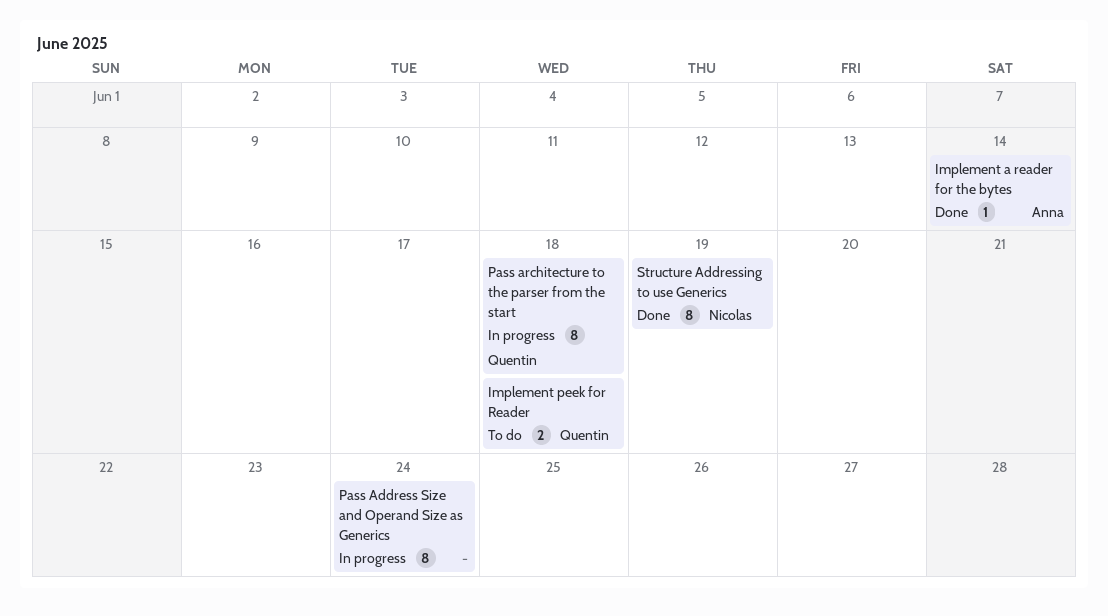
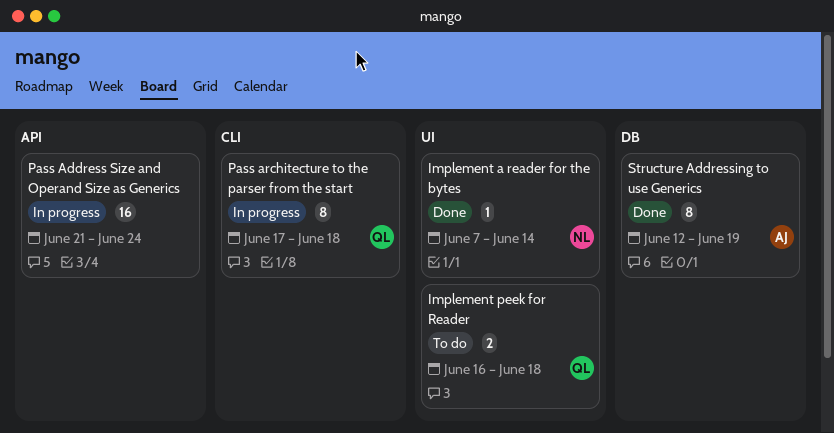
Implement a reader for the bytes, owner: Anna -> Nicolas
Pass Address Size and Operand Size as Generics, estimate: 8 -> 16
Structure Addressing to use Generics, owner: Nicolas -> Anna

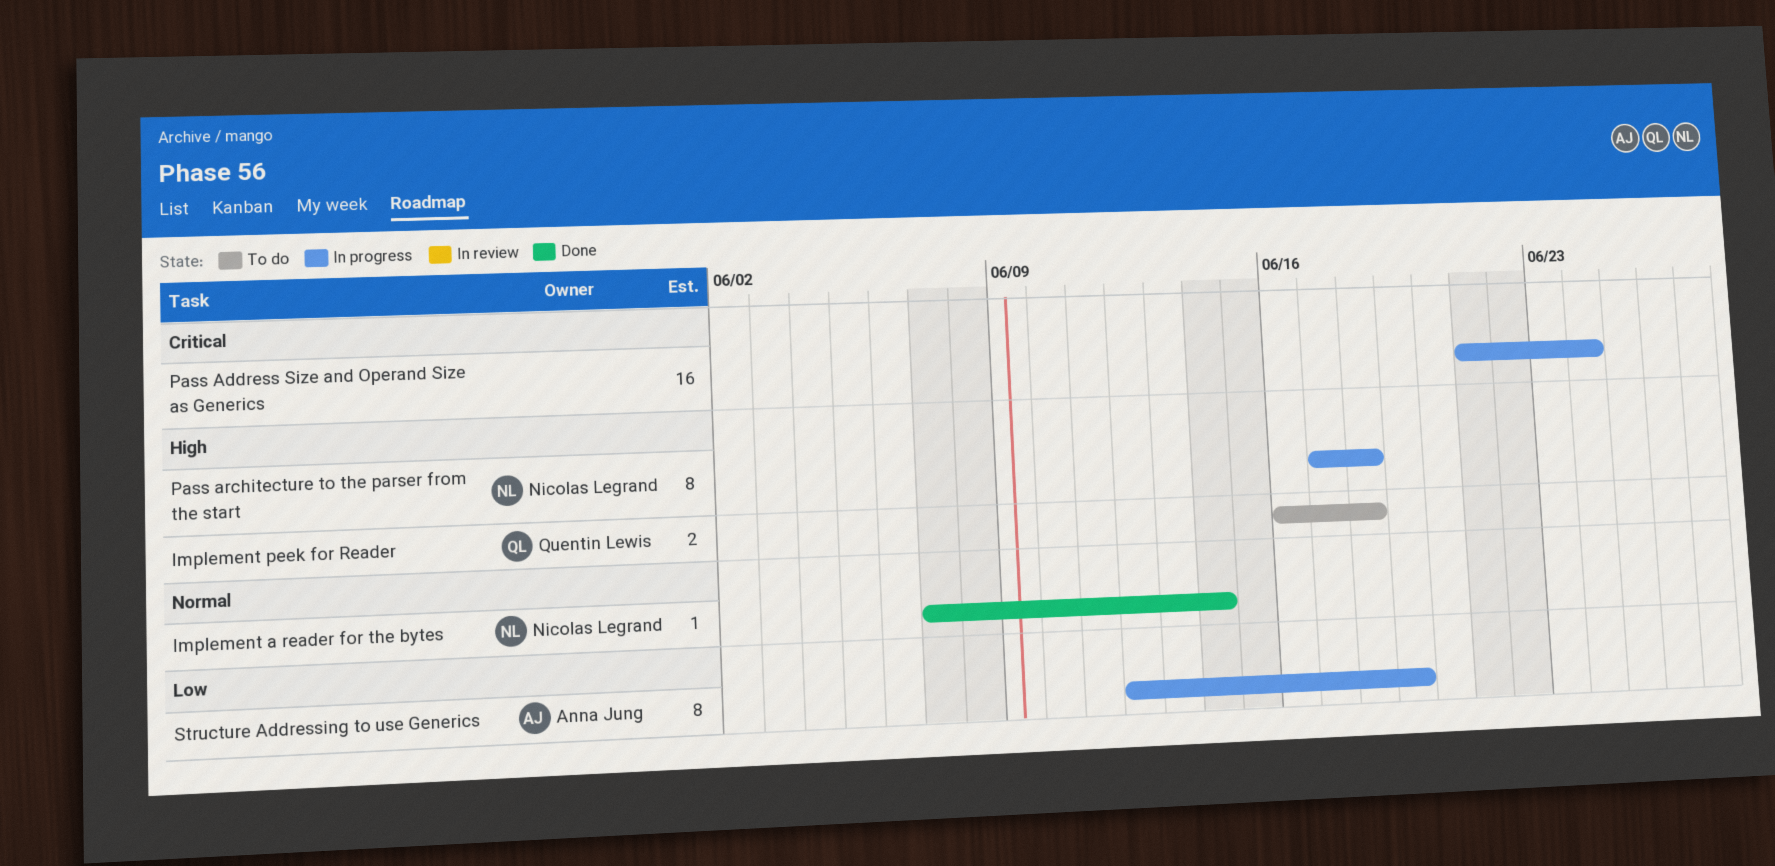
Pass architecture to the parser from the start, owner: Quentin Lewis -> Nicolas Legrand
Structure Addressing to use Generics, status: Done -> In progress

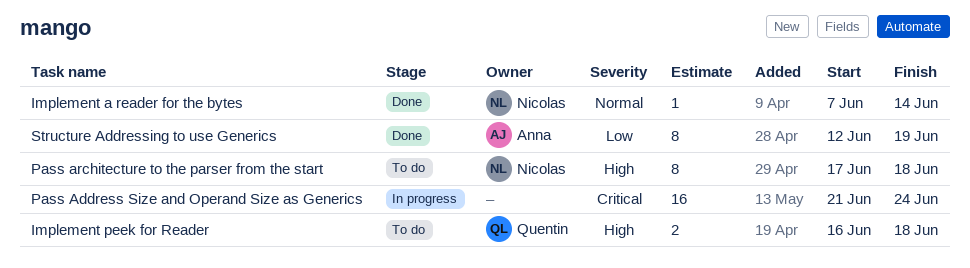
Pass architecture to the parser from the start, status: In progress -> To do
Structure Addressing to use Generics, status: In progress -> Done

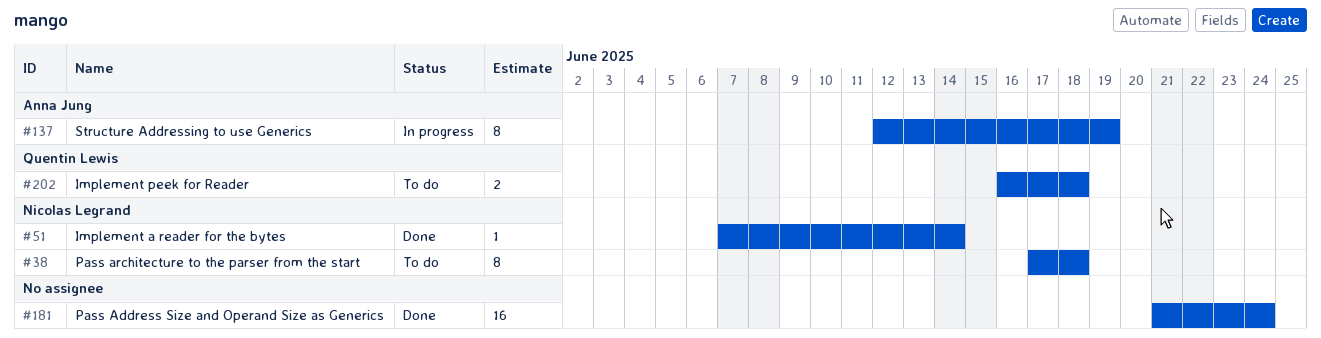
Pass Address Size and Operand Size as Generics, status: In progress -> Done
Structure Addressing to use Generics, status: Done -> In progress

